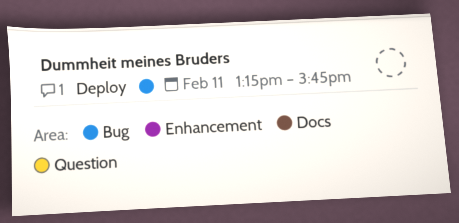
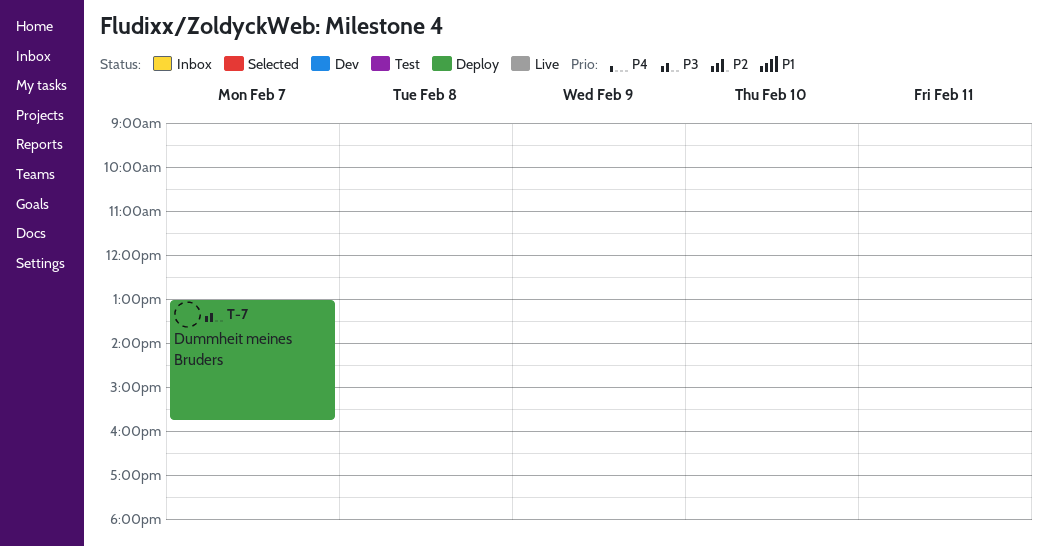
Dummheit meines Bruders, day: Feb 11 -> Feb 7
Dummheit meines Bruders, begins: 13:15 -> 13:00

